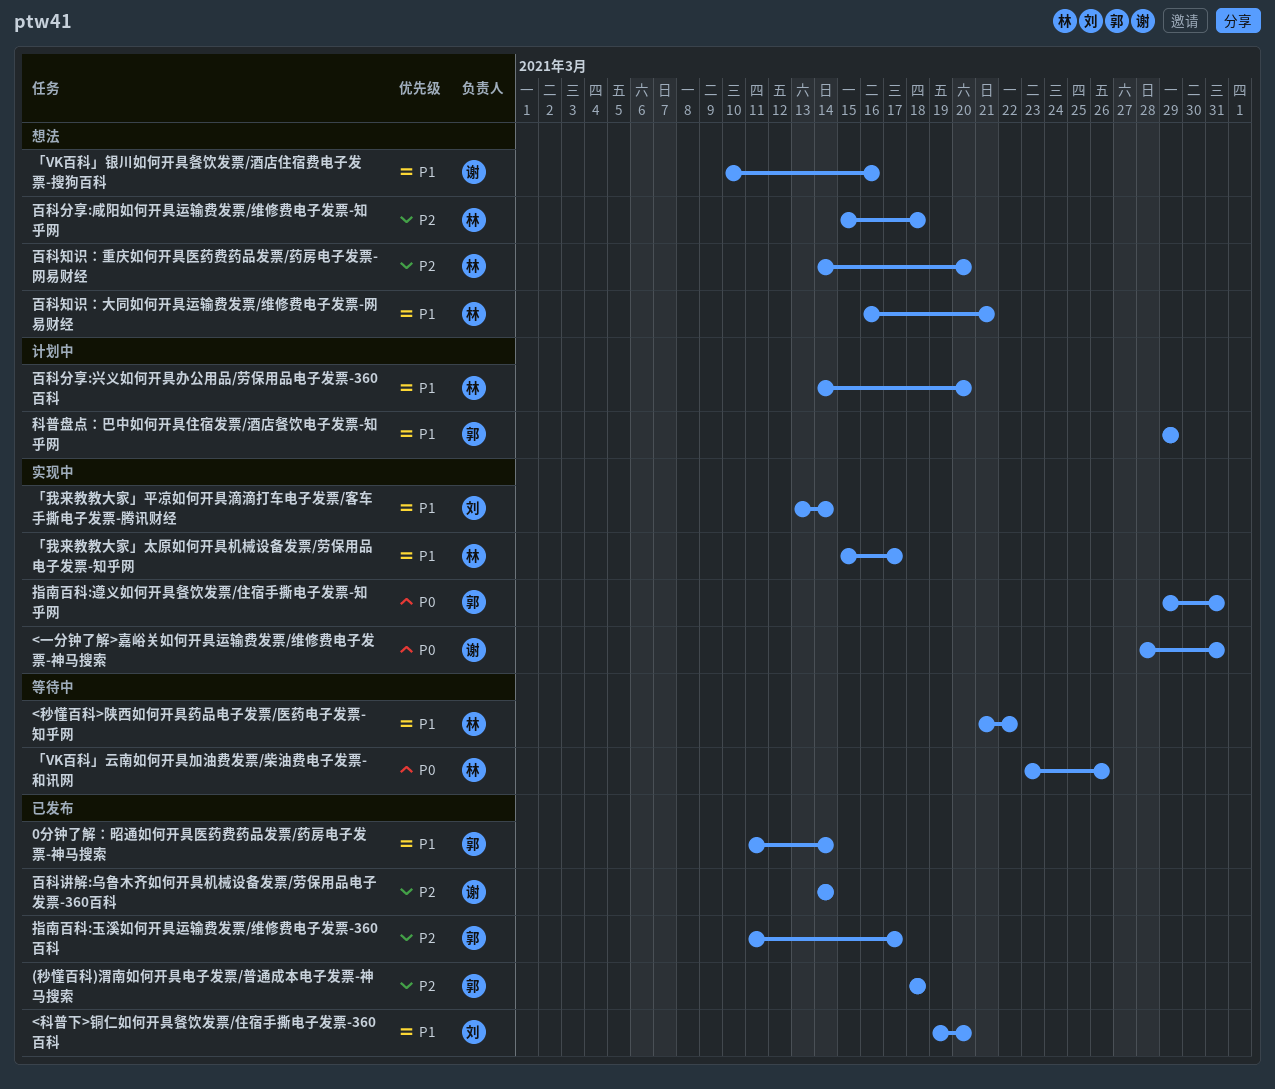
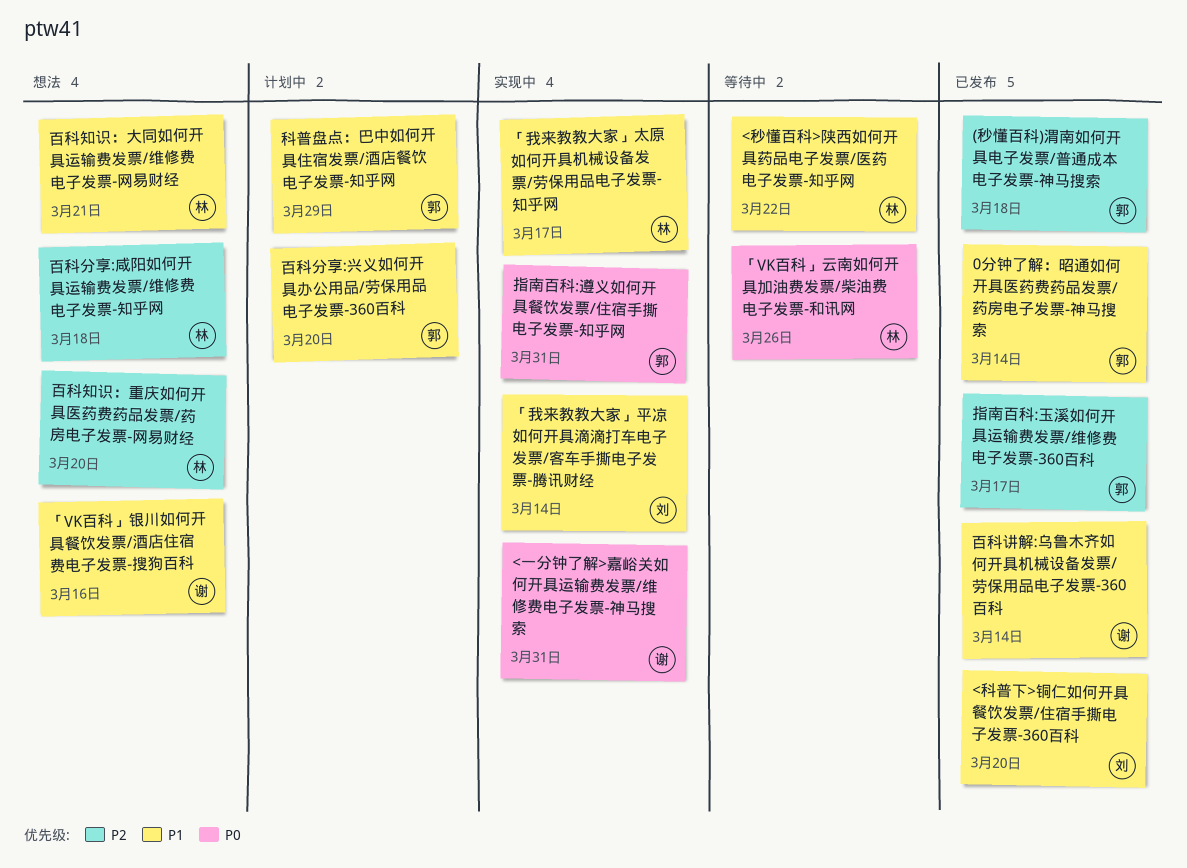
百科分享:兴义如何开具办公用品/劳保用品电子发票-360百科, owner: 林 -> 郭
百科讲解:乌鲁木齐如何开具机械设备发票/劳保用品电子发票-360百科, priority: P2 -> P1

